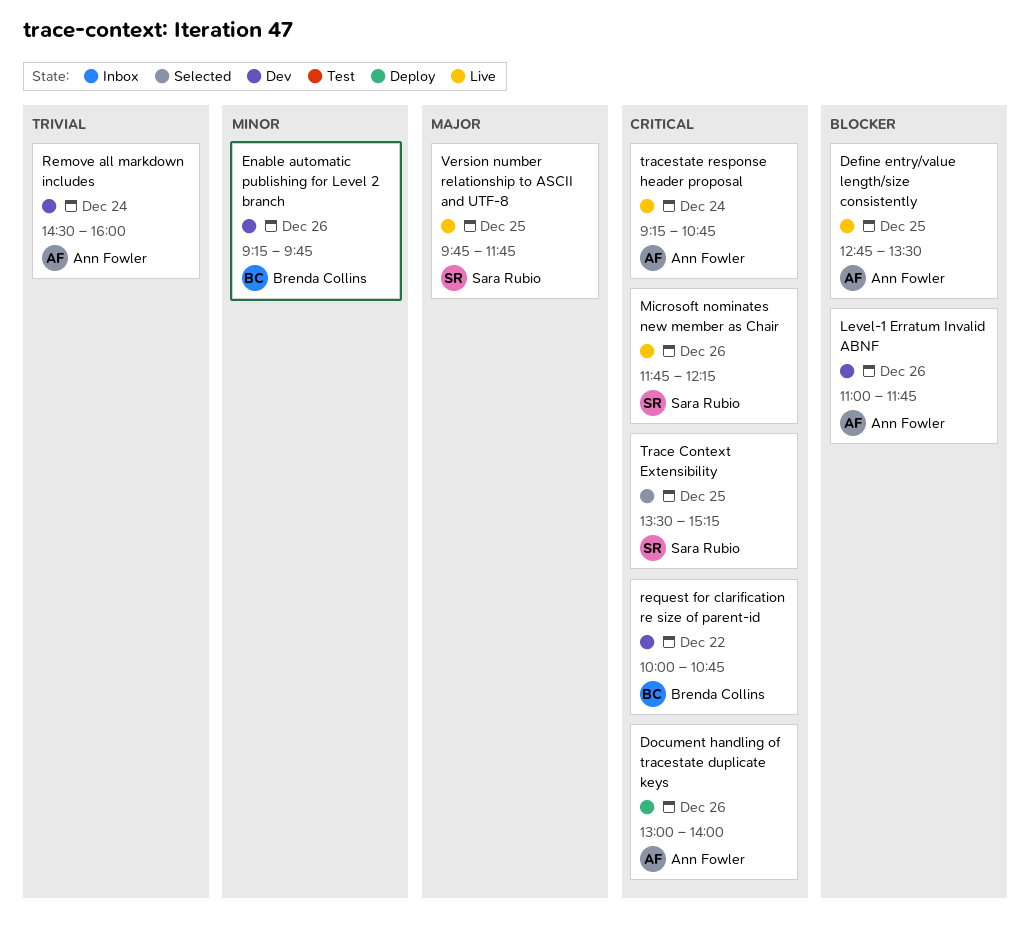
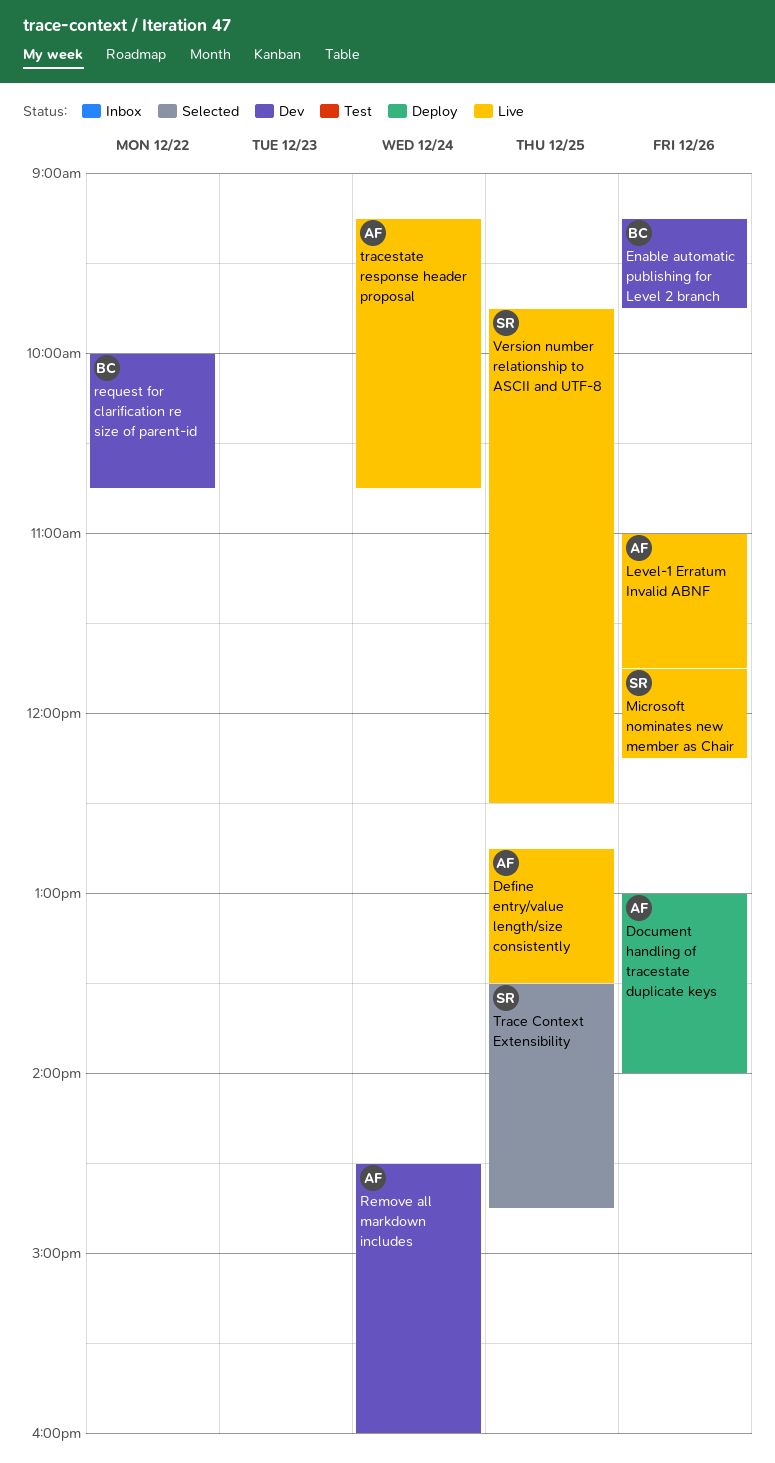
Level-1 Erratum Invalid ABNF, status: Dev -> Live
Trace Context Extensibility, ends: 15:15 -> 14:45
Version number relationship to ASCII and UTF-8, ends: 11:45 -> 12:30

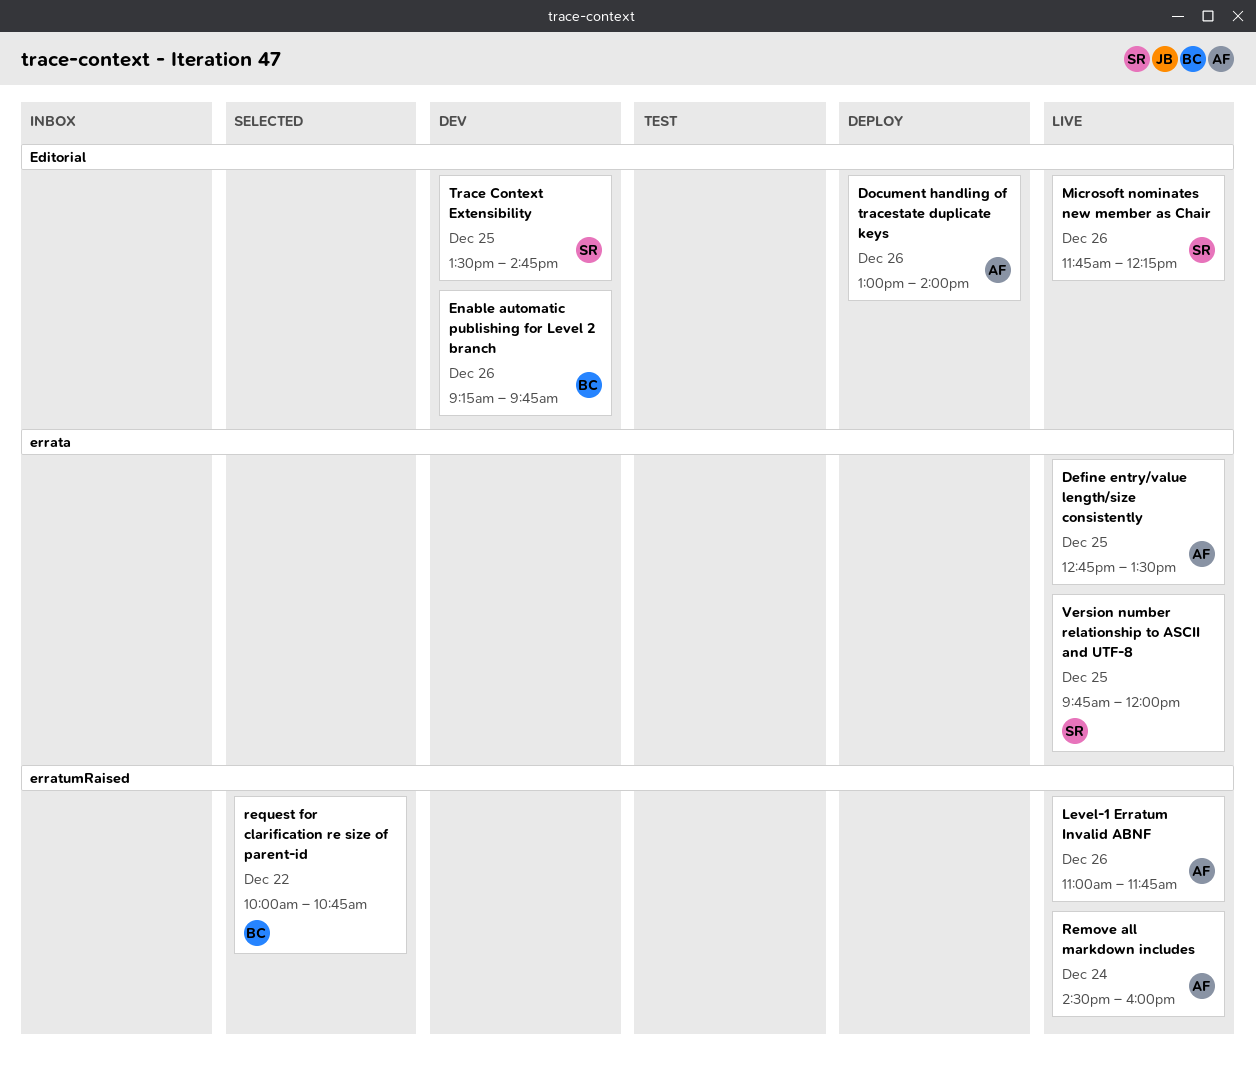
Remove all markdown includes, status: Dev -> Live
request for clarification re size of parent-id, status: Dev -> Selected
Trace Context Extensibility, status: Selected -> Dev
tracestate response header proposal: present -> none
Version number relationship to ASCII and UTF-8, ends: 12:30 -> 12:00

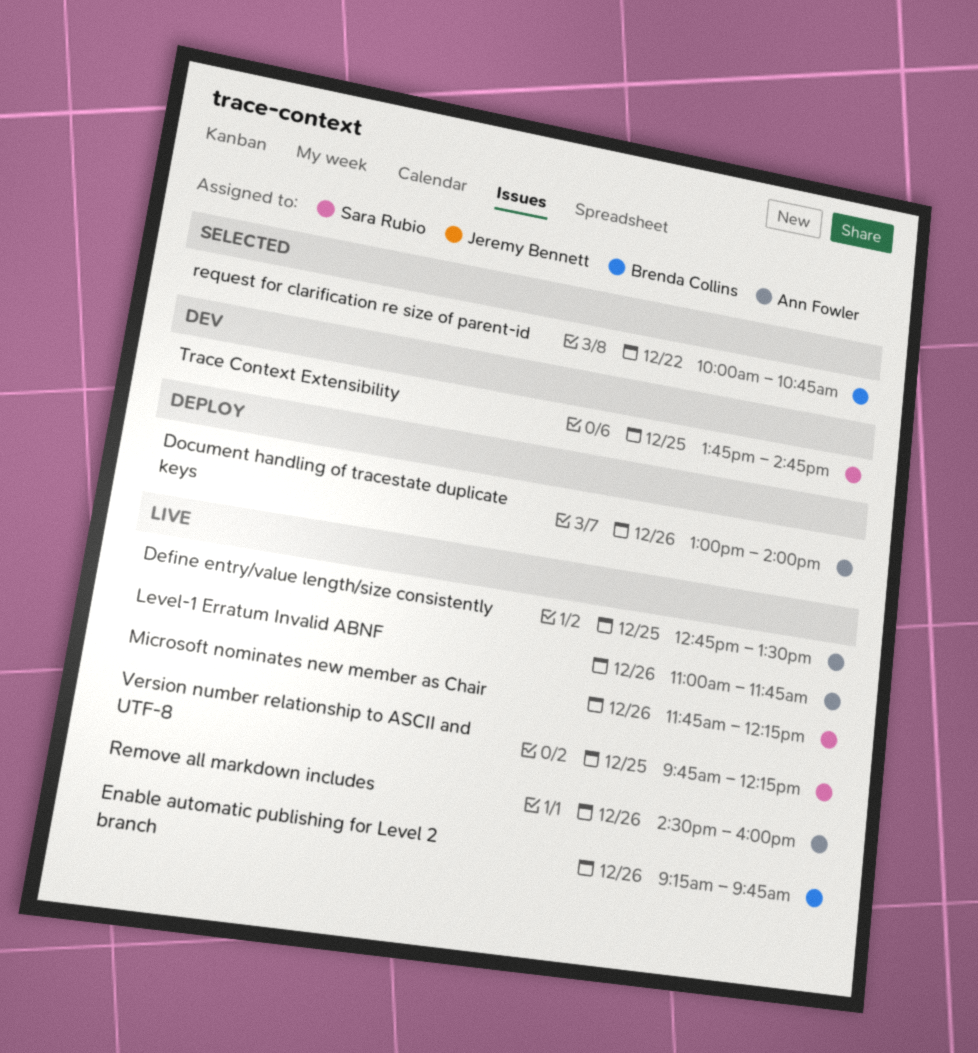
Enable automatic publishing for Level 2 branch, status: Dev -> Live
Remove all markdown includes, day: Dec 24 -> Dec 26
Trace Context Extensibility, begins: 13:30 -> 13:45
Version number relationship to ASCII and UTF-8, ends: 12:00 -> 12:15

